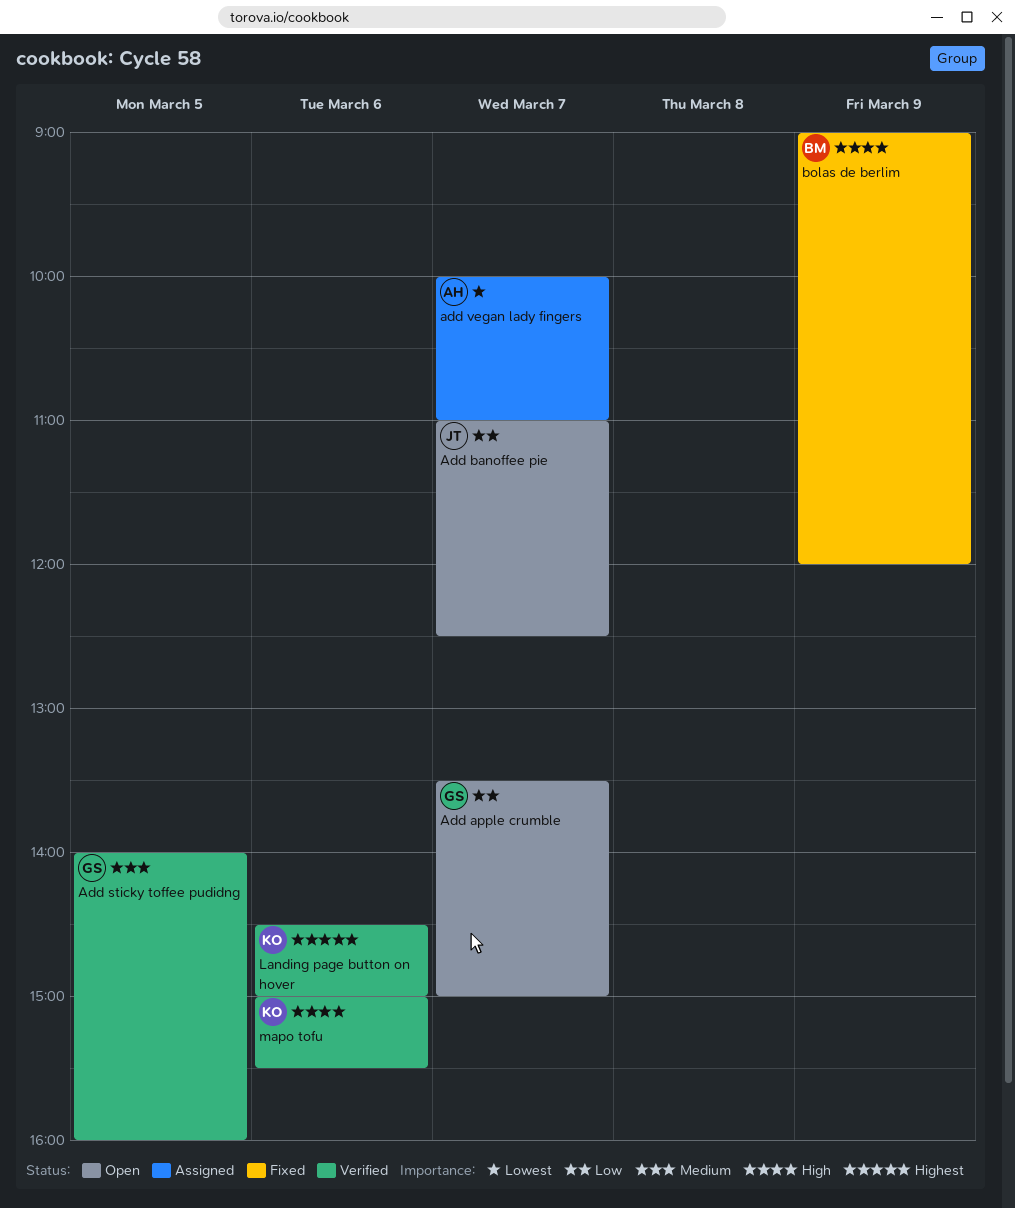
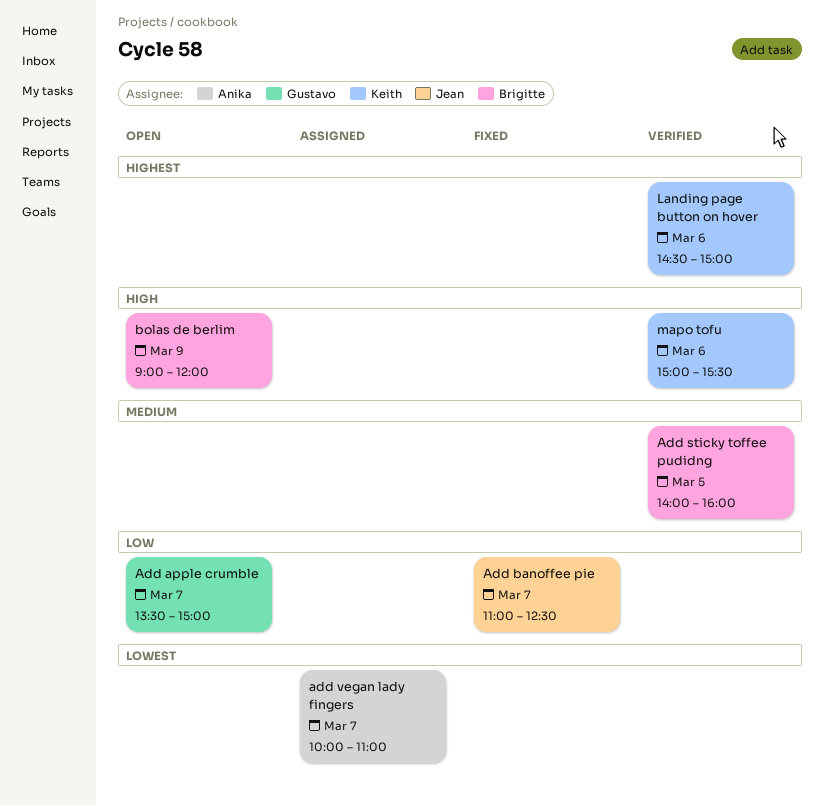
Add banoffee pie, status: Open -> Fixed
Add sticky toffee pudidng, owner: Gustavo -> Brigitte
bolas de berlim, status: Fixed -> Open

